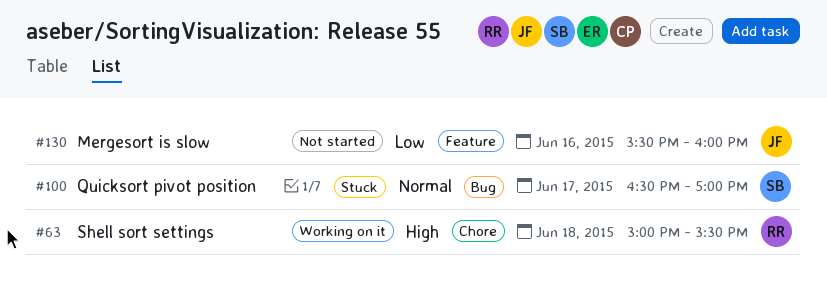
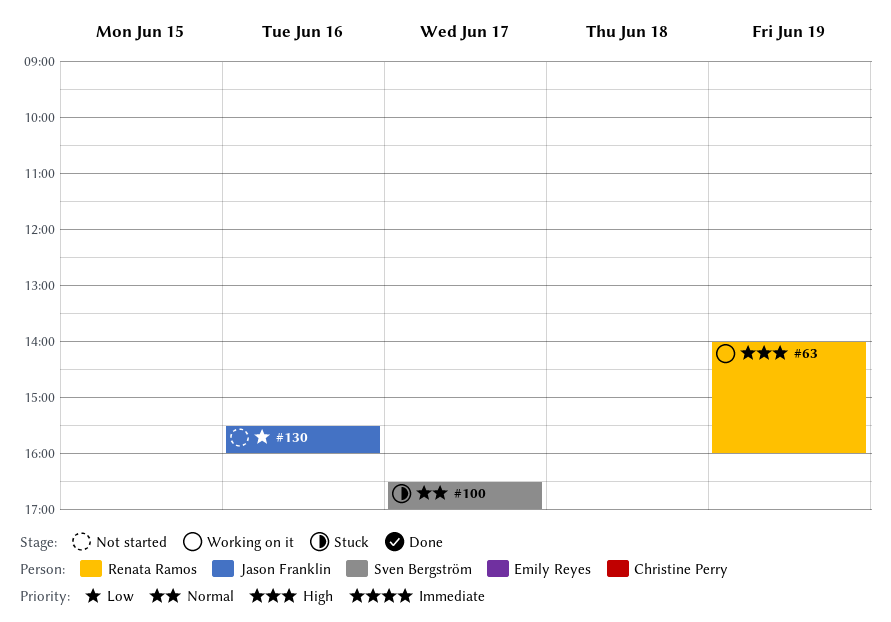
#63, day: Jun 18 -> Jun 19
#63, begins: 15:00 -> 14:00
#63, ends: 15:30 -> 16:00

